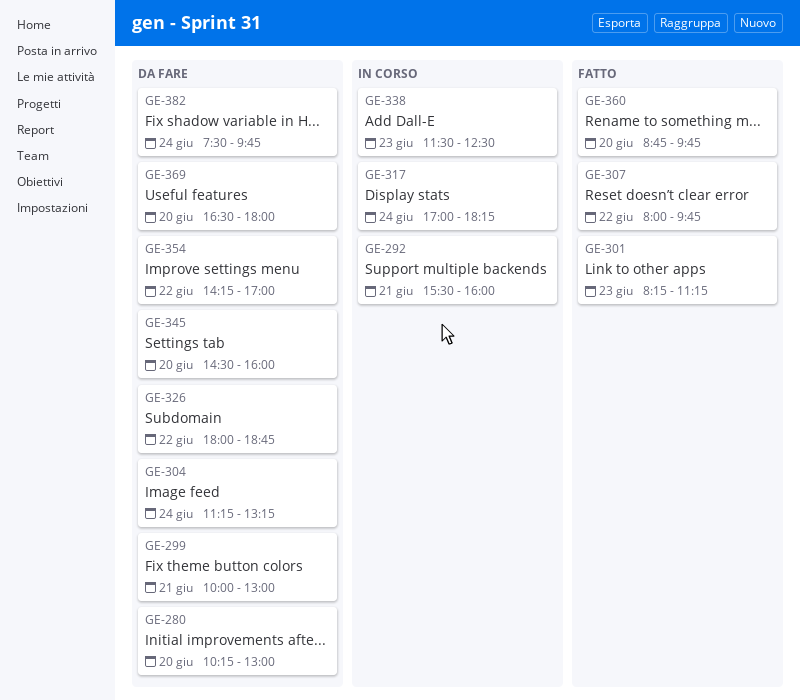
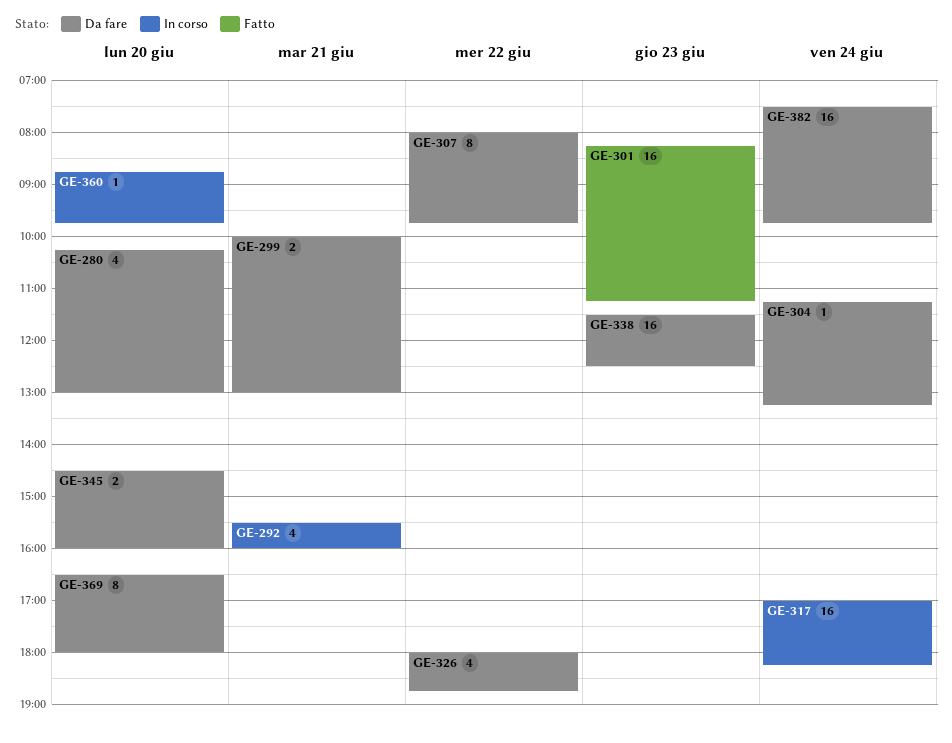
GE-307, status: Fatto -> Da fare
GE-338, status: In corso -> Da fare
GE-354: present -> none
GE-360, status: Fatto -> In corso

